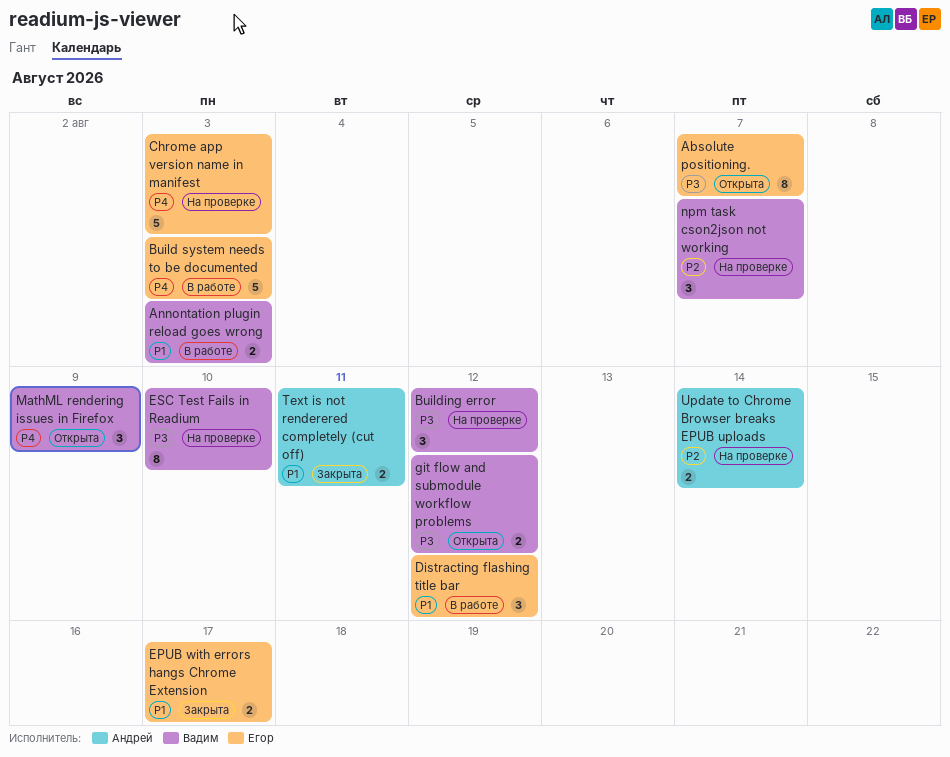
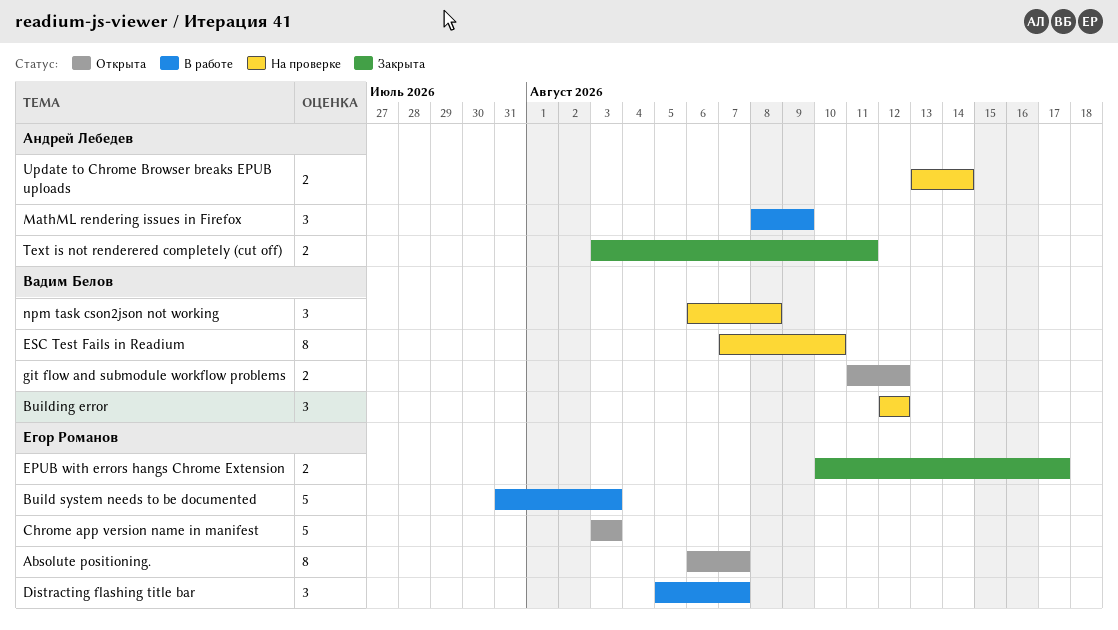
Annontation plugin reload goes wrong: present -> none
Chrome app version name in manifest, status: На проверке -> Открыта
Distracting flashing title bar, due: Aug 12 -> Aug 7
MathML rendering issues in Firefox, status: Открыта -> В работе
MathML rendering issues in Firefox, owner: Вадим Белов -> Андрей Лебедев
npm task cson2json not working, due: Aug 7 -> Aug 8

